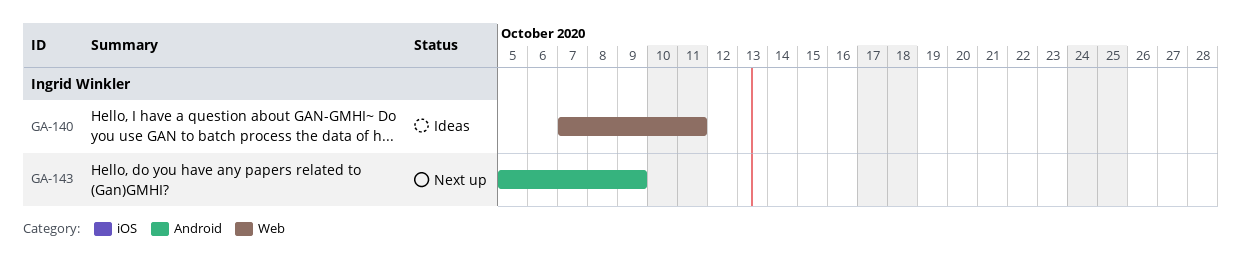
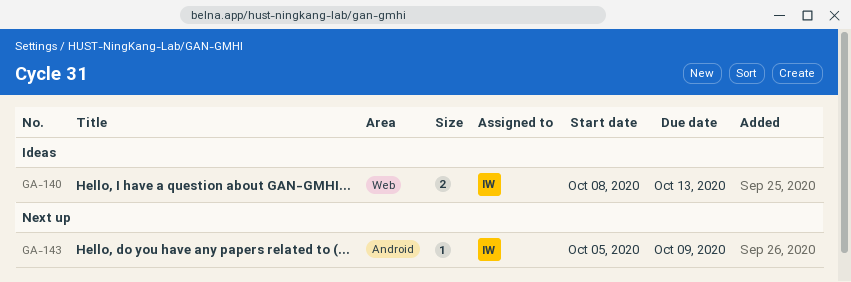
GA-140, start: Oct 7 -> Oct 8
GA-140, due: Oct 11 -> Oct 13

